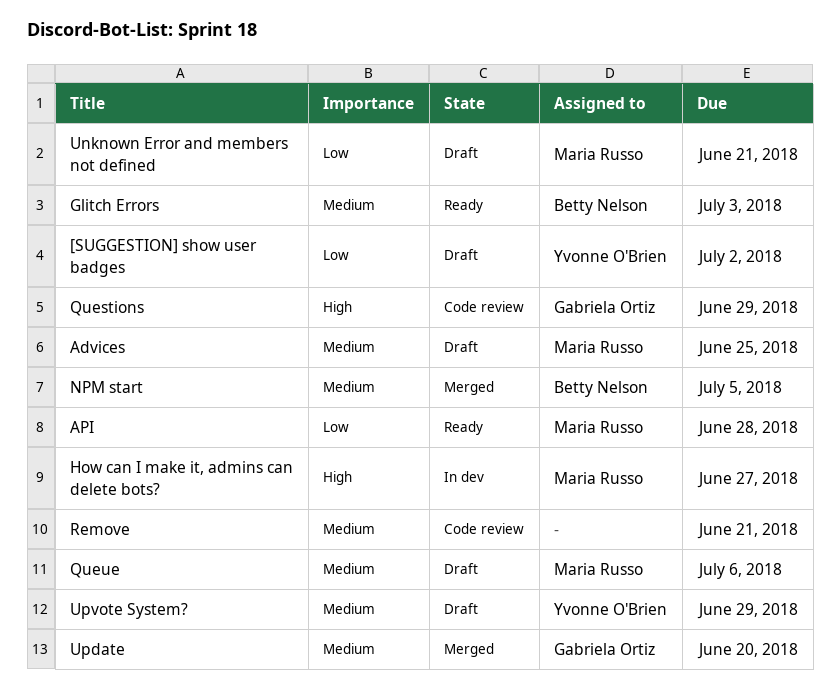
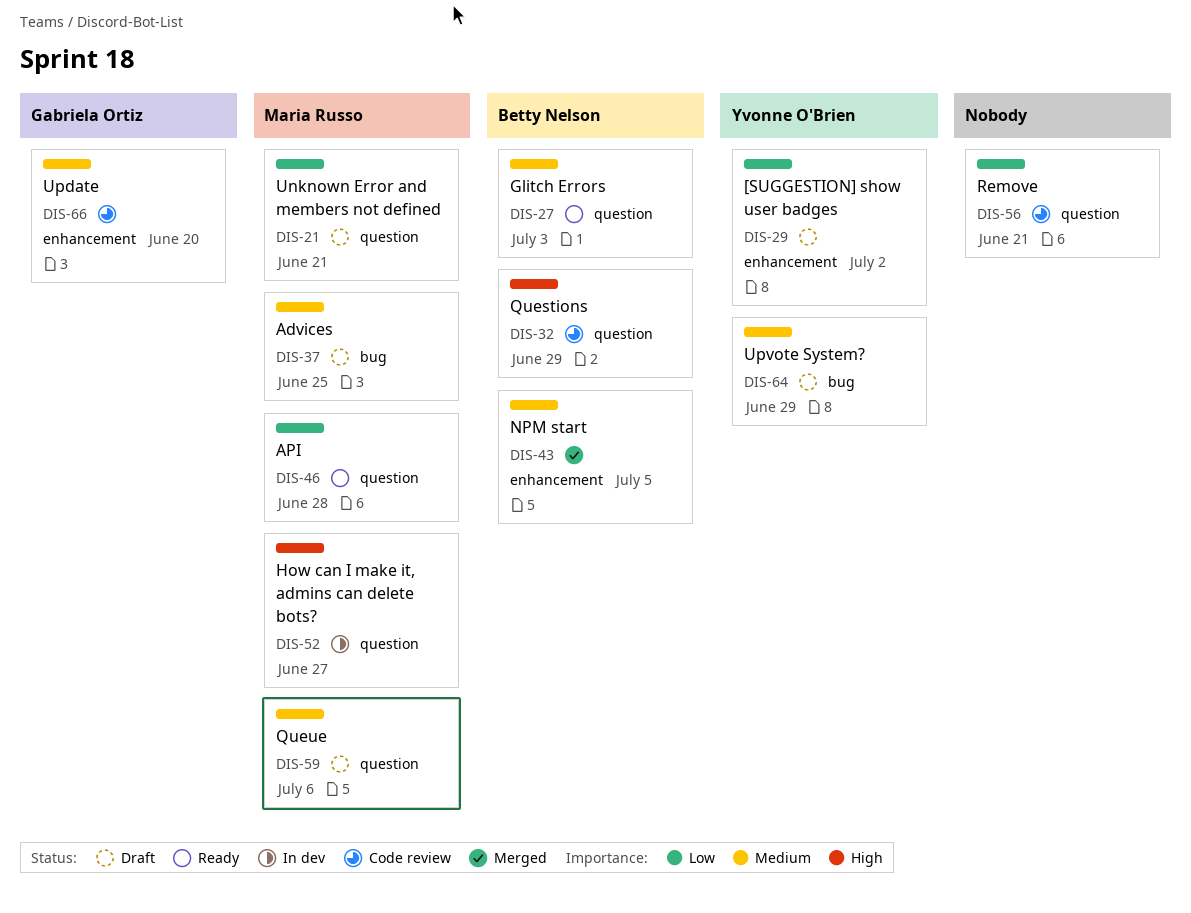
Questions, owner: Gabriela Ortiz -> Betty Nelson
Remove, priority: Medium -> Low
Update, status: Merged -> Code review

